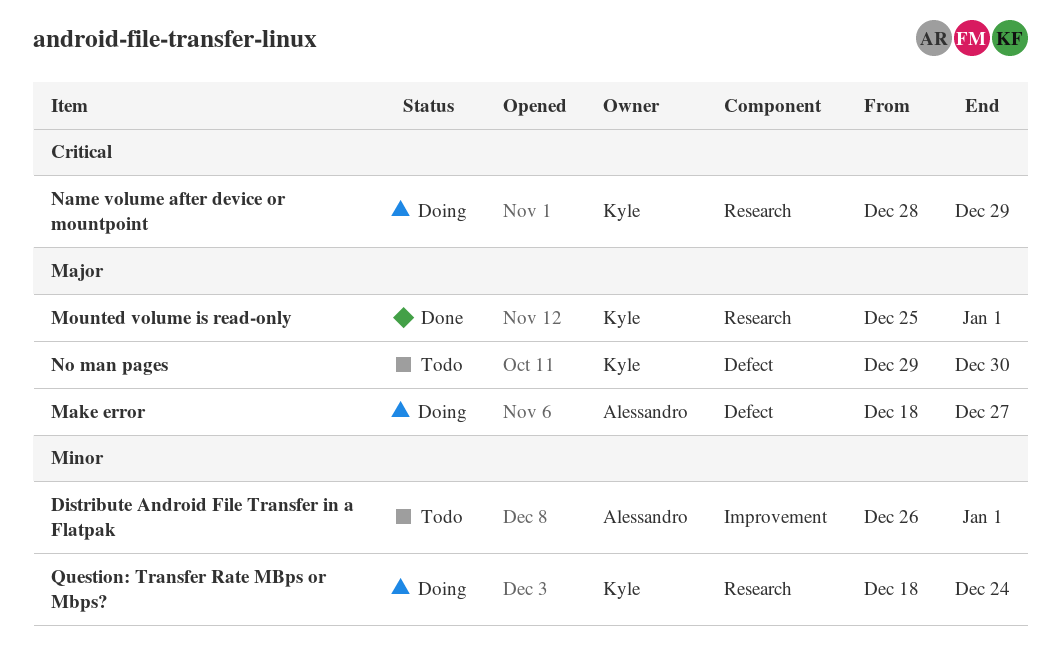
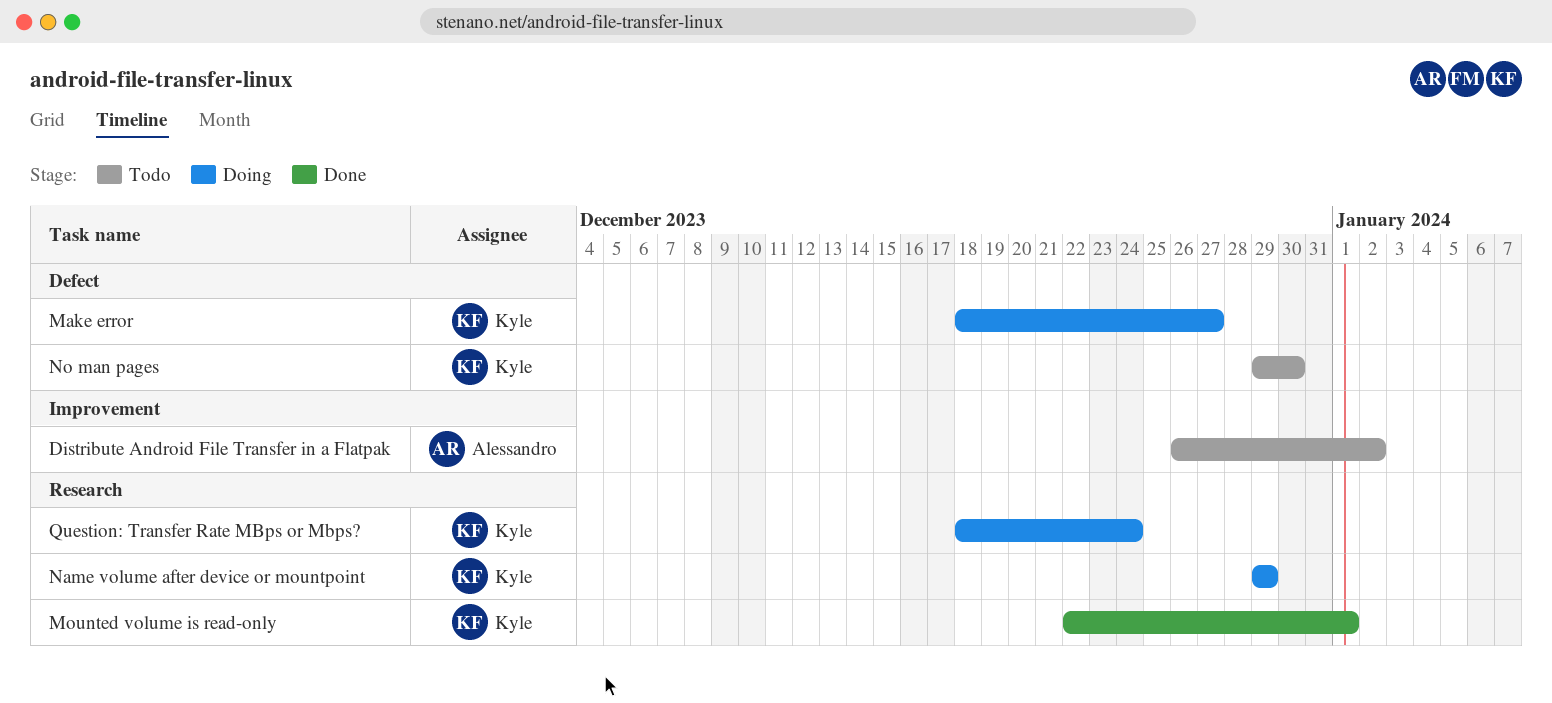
Distribute Android File Transfer in a Flatpak, due: Jan 1 -> Jan 2
Make error, owner: Alessandro -> Kyle
Mounted volume is read-only, start: Dec 25 -> Dec 22
Name volume after device or mountpoint, start: Dec 28 -> Dec 29

